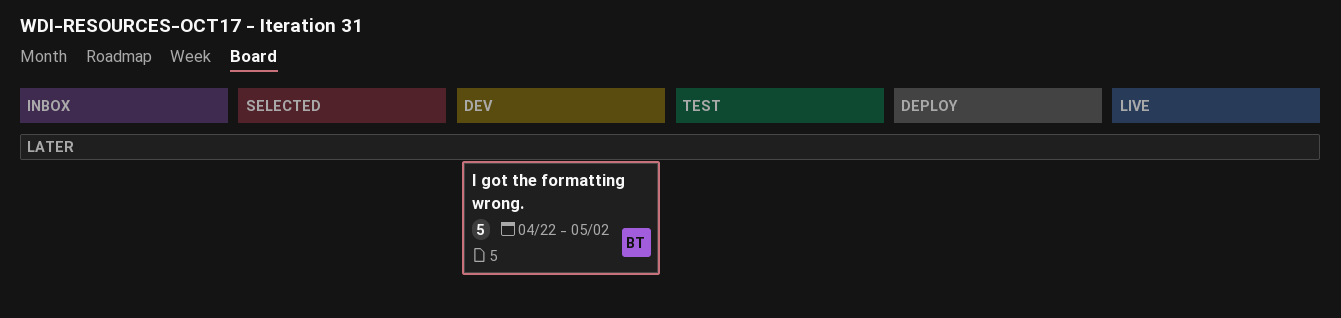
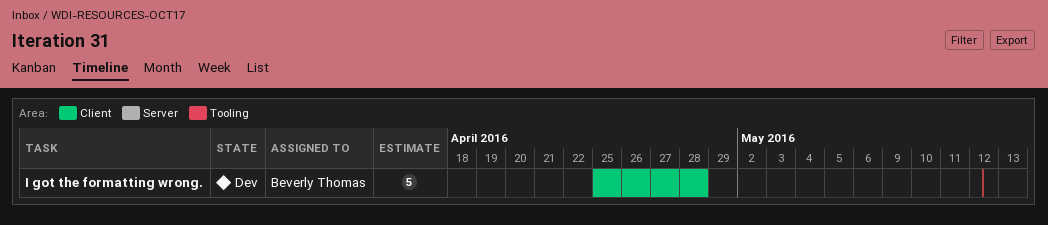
I got the formatting wrong., start: Apr 22 -> Apr 25
I got the formatting wrong., due: May 2 -> Apr 28

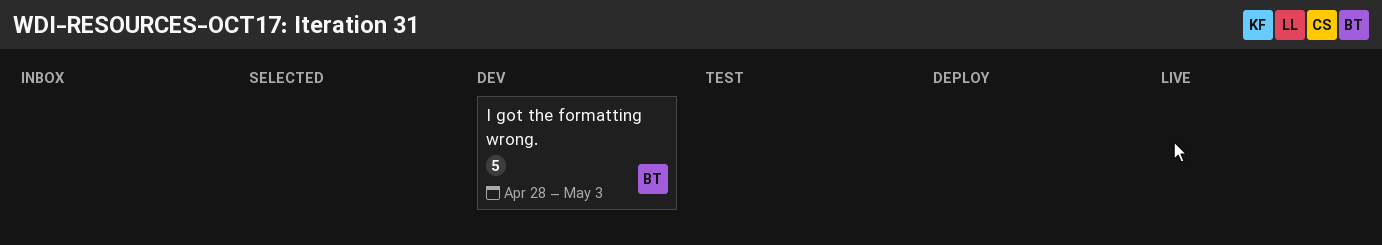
I got the formatting wrong., start: Apr 25 -> Apr 28
I got the formatting wrong., due: Apr 28 -> May 3

